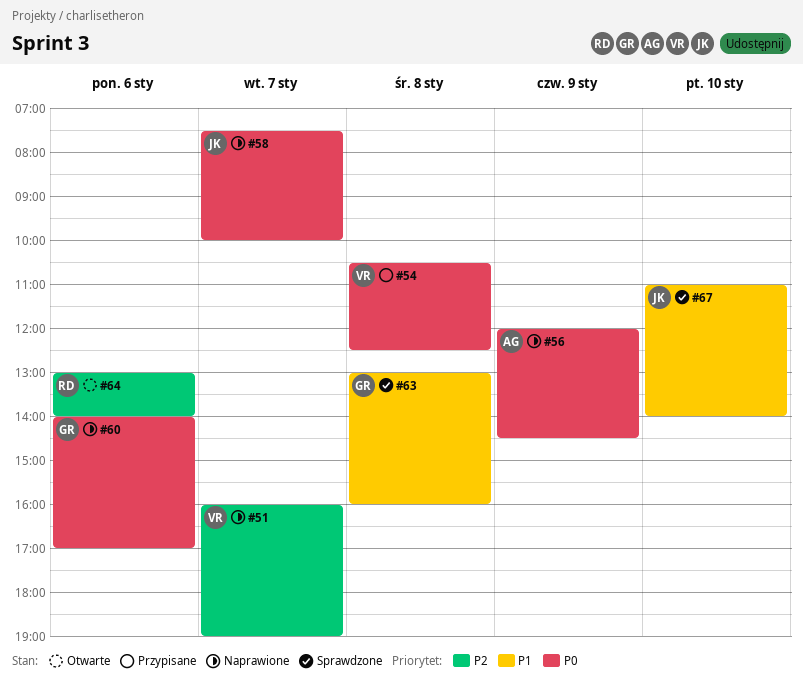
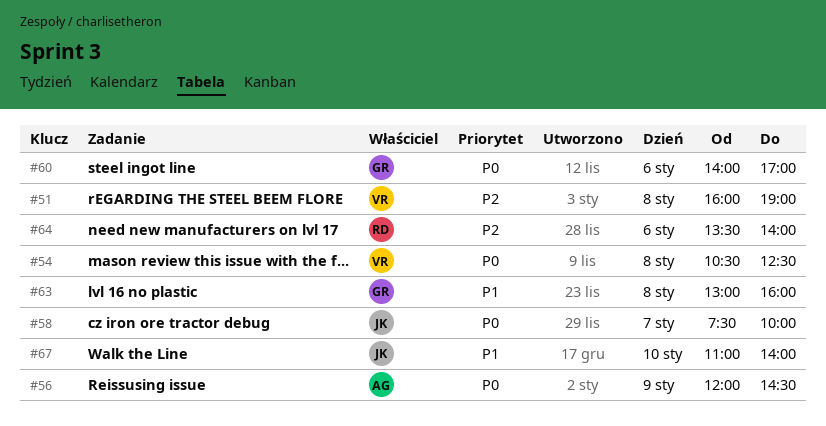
#51, day: Jan 7 -> Jan 8
#64, begins: 13:00 -> 13:30

